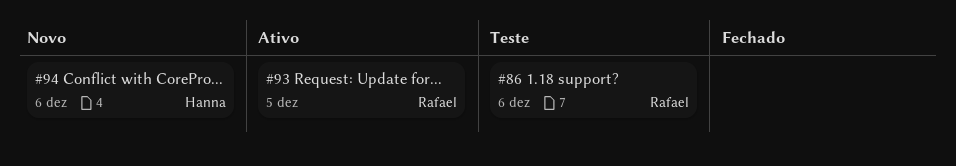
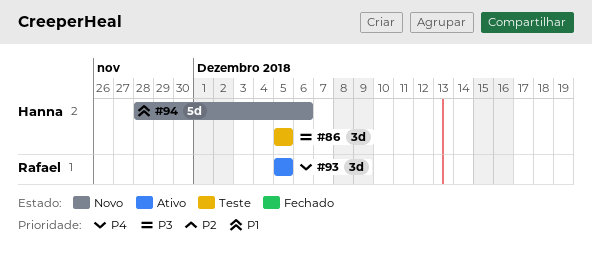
#86, owner: Rafael -> Hanna
#86, due: Dec 6 -> Dec 5

